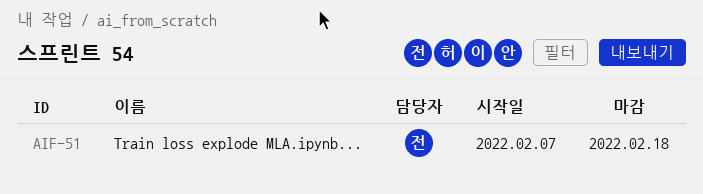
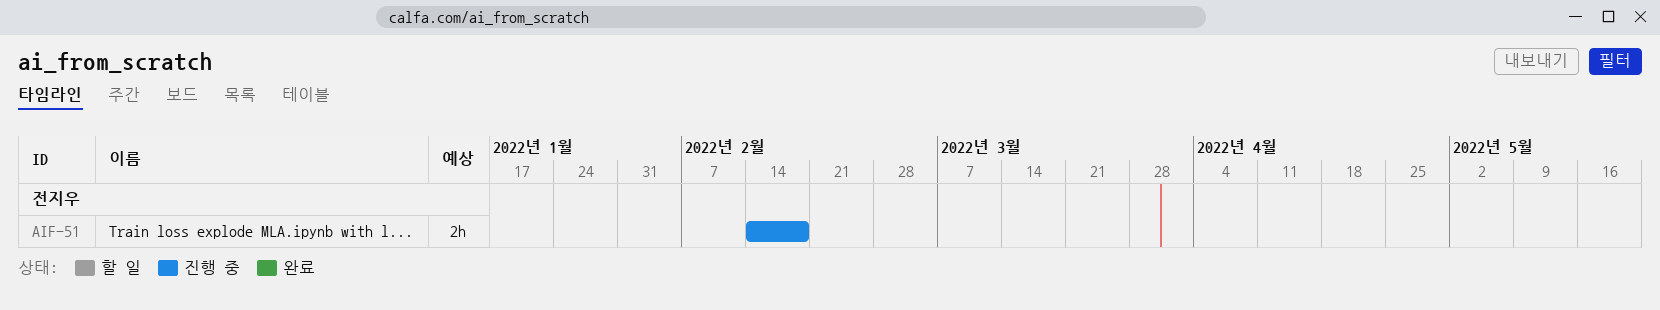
AIF-51, start: Feb 7 -> Feb 14

